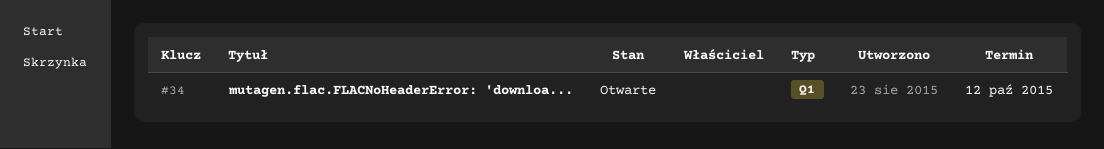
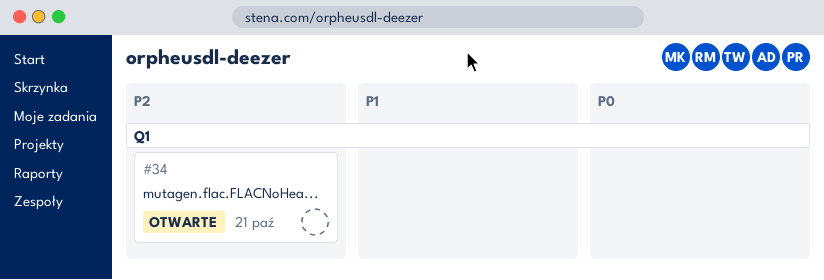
#34, due: Oct 12 -> Oct 21

